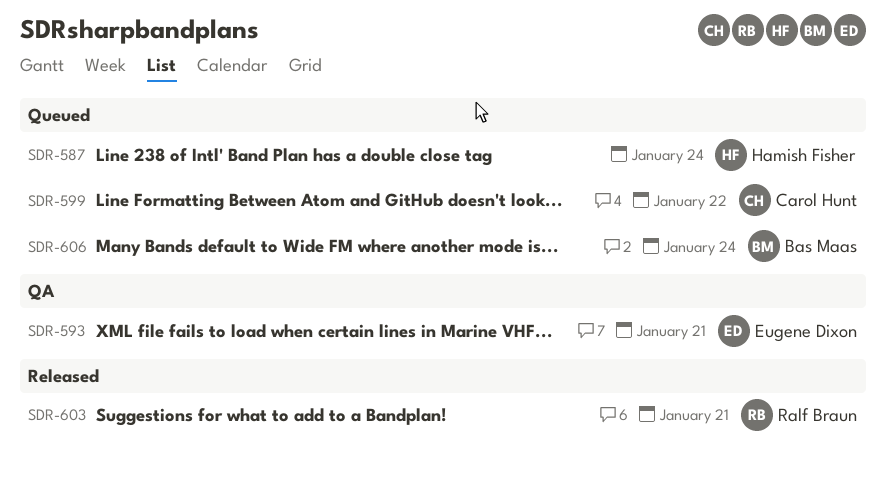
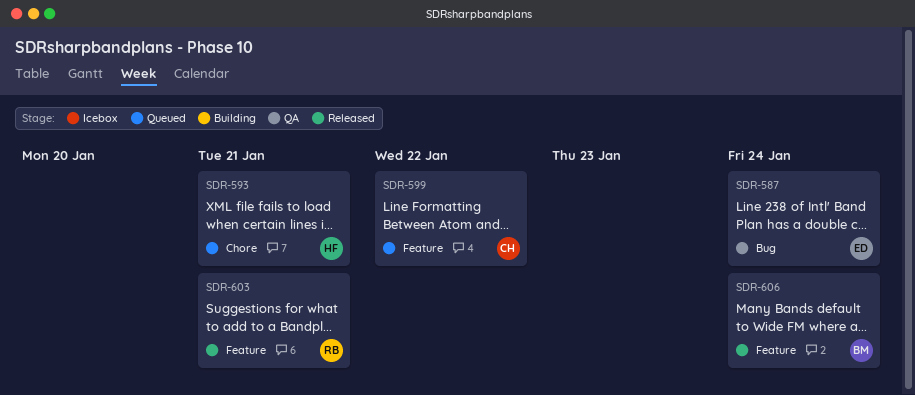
SDR-587, status: Queued -> QA
SDR-587, owner: Hamish Fisher -> Eugene Dixon
SDR-593, status: QA -> Queued
SDR-593, owner: Eugene Dixon -> Hamish Fisher
SDR-606, status: Queued -> Released

